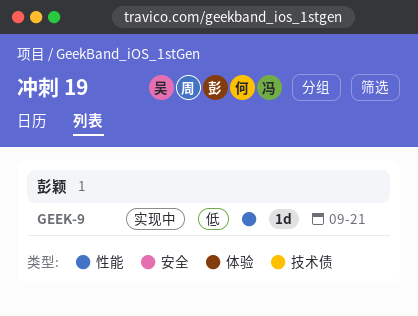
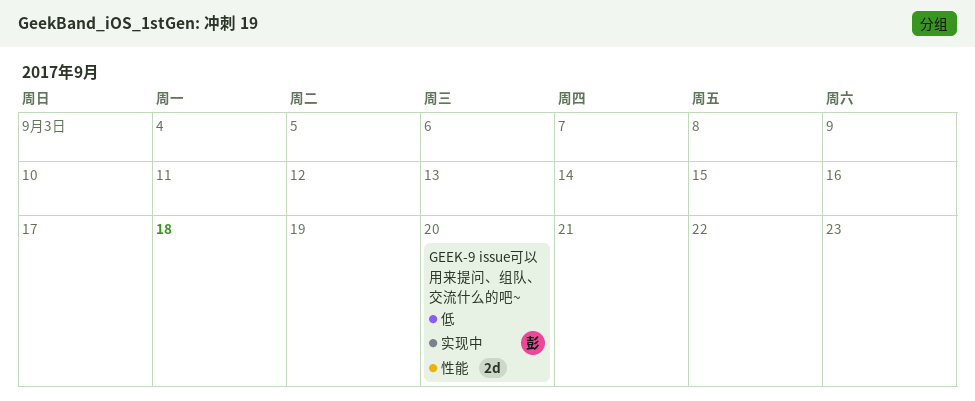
GEEK-9, estimate: 1d -> 2d
GEEK-9, due: Sep 21 -> Sep 20

